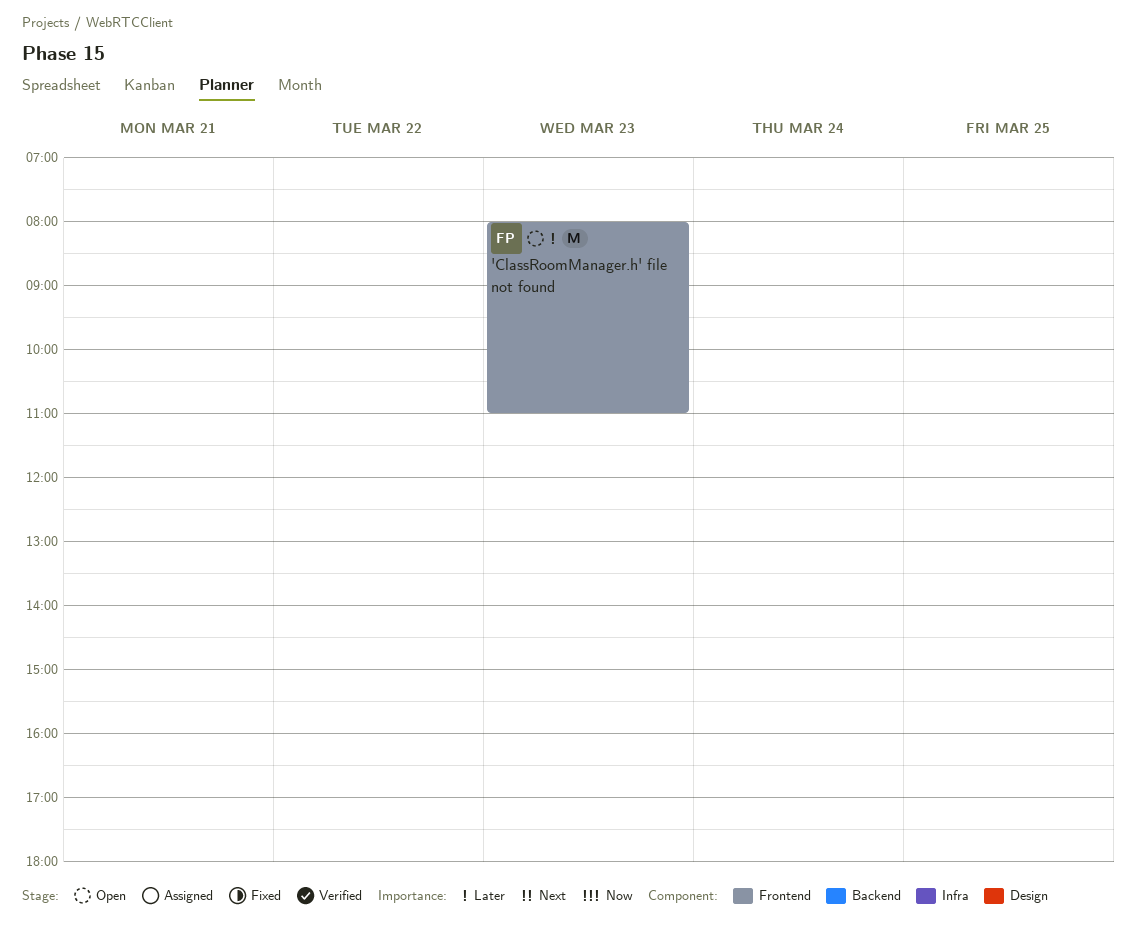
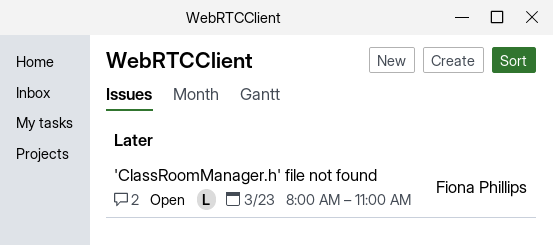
'ClassRoomManager.h' file not found, estimate: M -> L

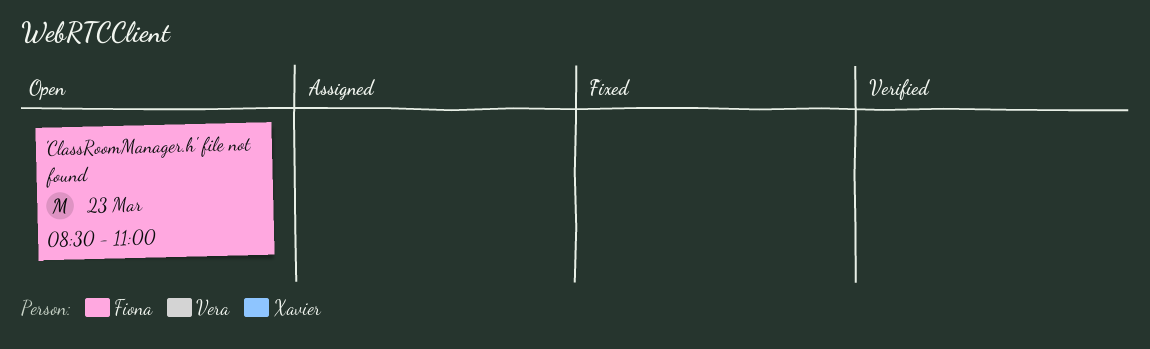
'ClassRoomManager.h' file not found, estimate: L -> M
'ClassRoomManager.h' file not found, begins: 08:00 -> 08:30

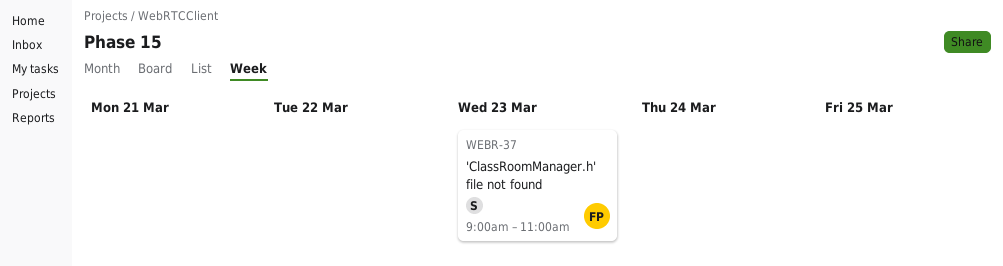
'ClassRoomManager.h' file not found, estimate: M -> S
'ClassRoomManager.h' file not found, begins: 08:30 -> 09:00

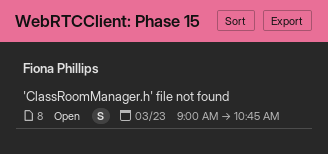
'ClassRoomManager.h' file not found, ends: 11:00 -> 10:45

